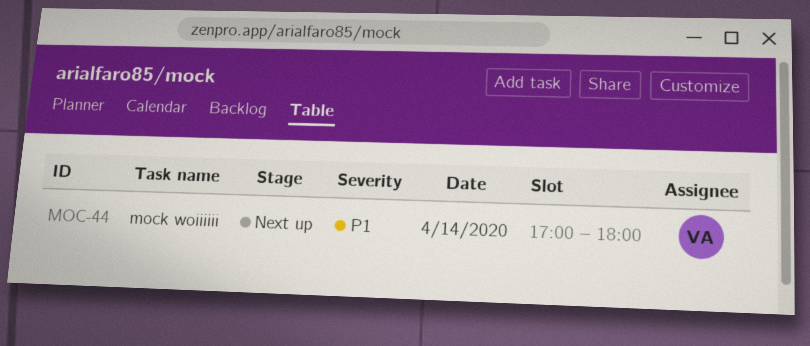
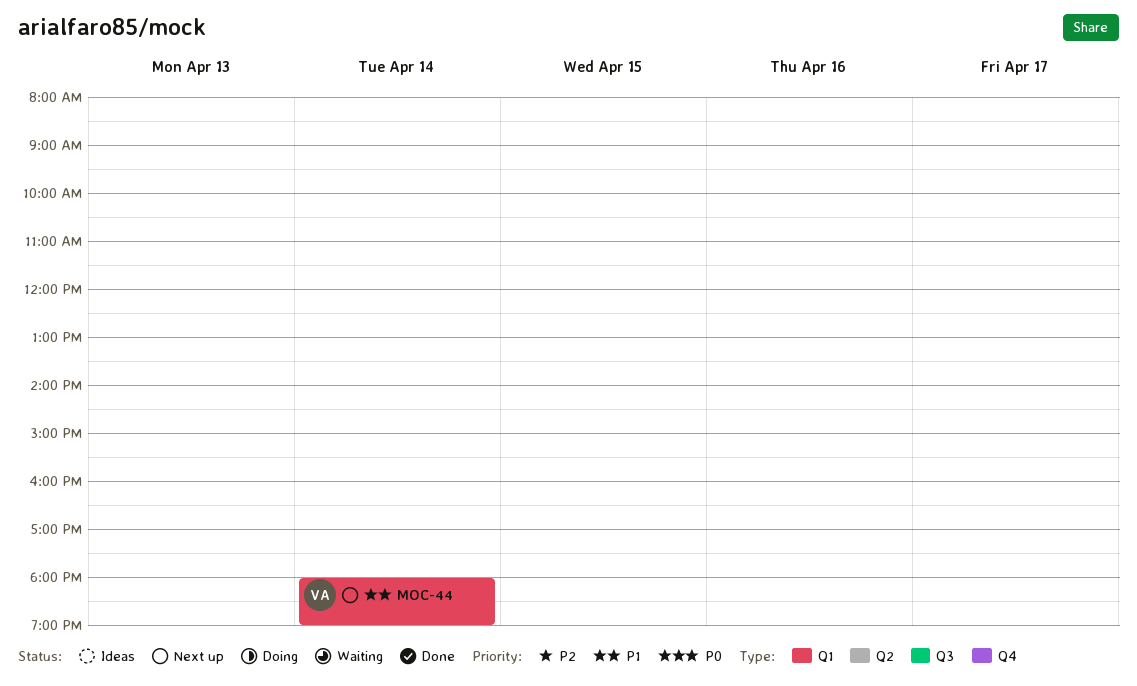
MOC-44, begins: 17:00 -> 18:00
MOC-44, ends: 18:00 -> 19:00

